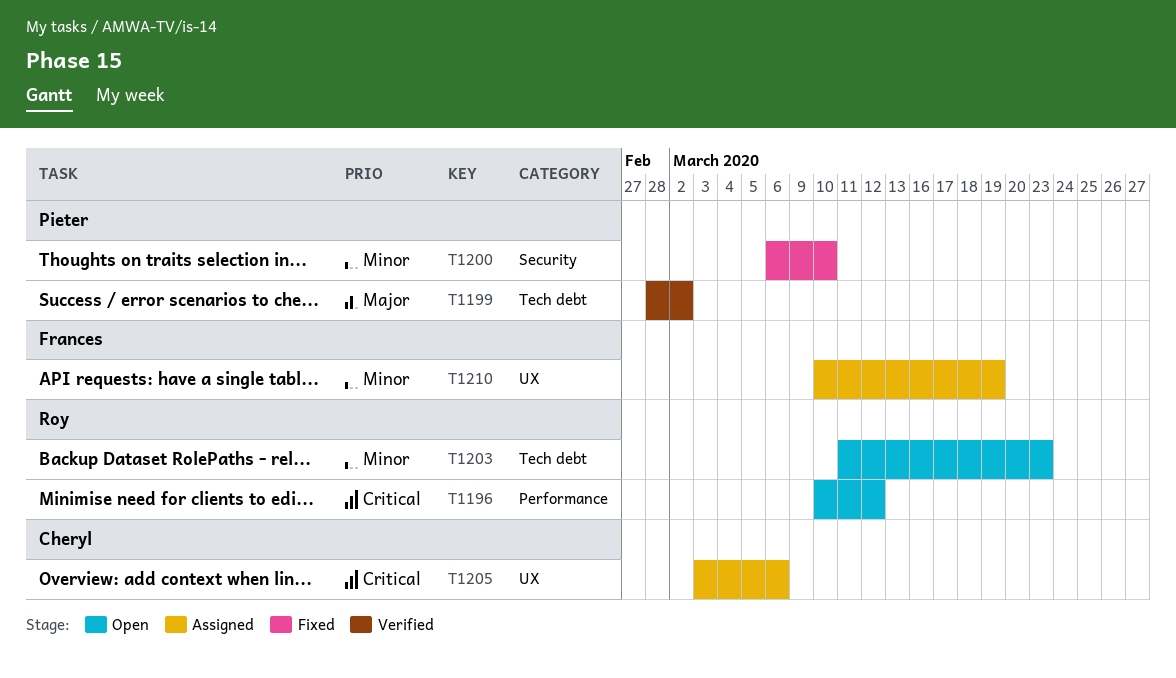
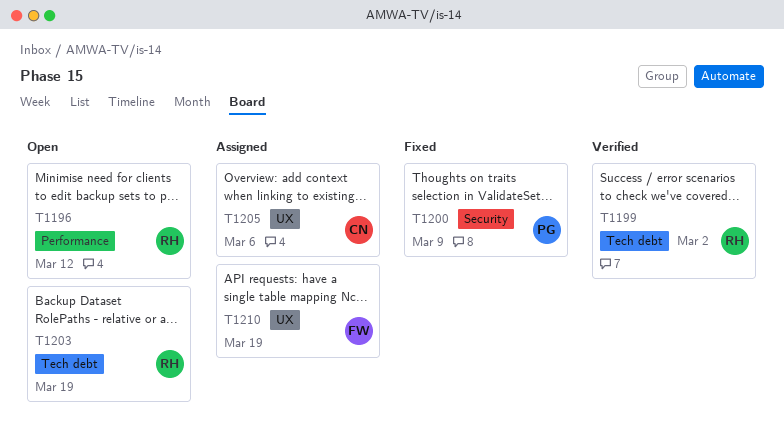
T1199, owner: Pieter -> Roy
T1200, due: Mar 10 -> Mar 9
T1203, due: Mar 23 -> Mar 19

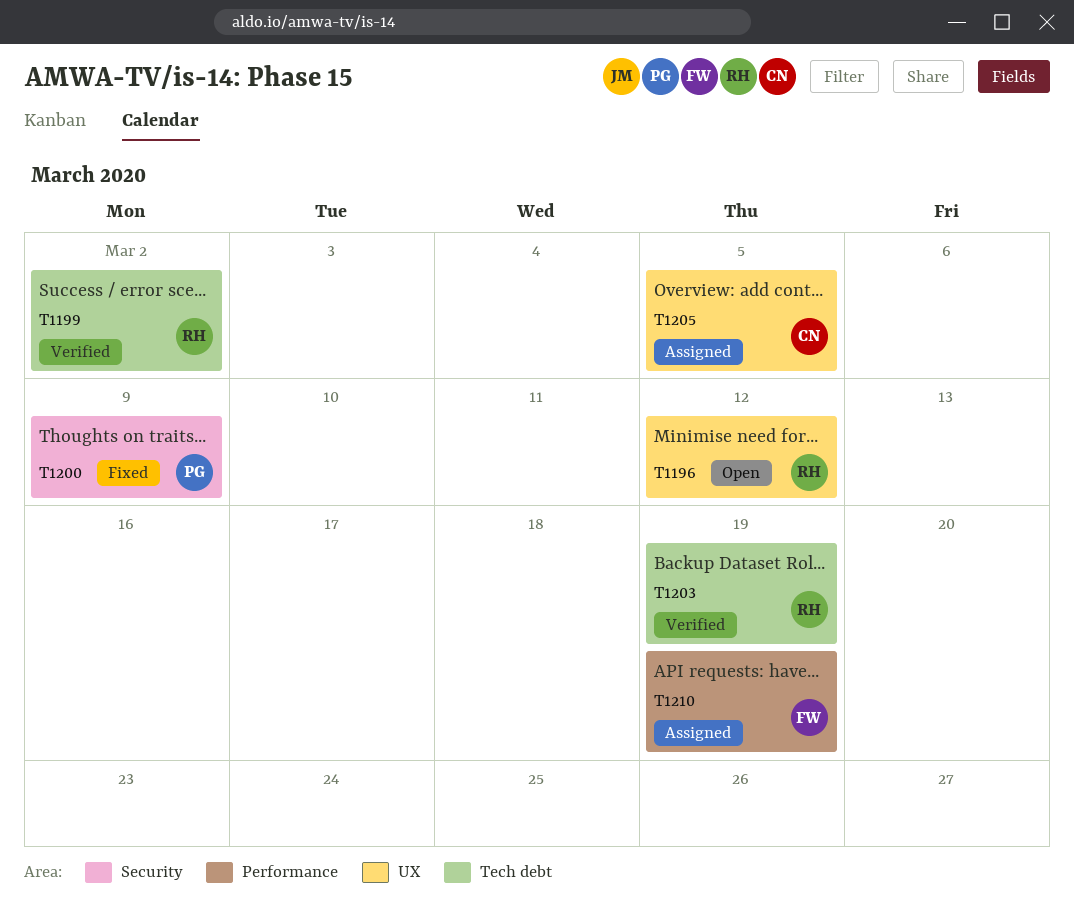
T1196, label: Performance -> UX
T1203, status: Open -> Verified
T1205, due: Mar 6 -> Mar 5
T1210, label: UX -> Performance

